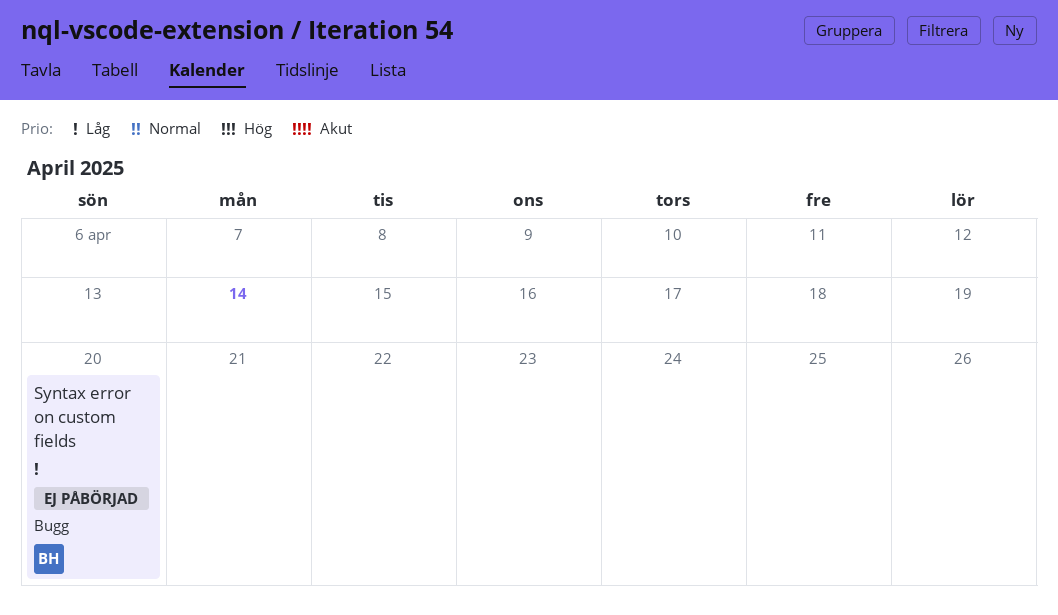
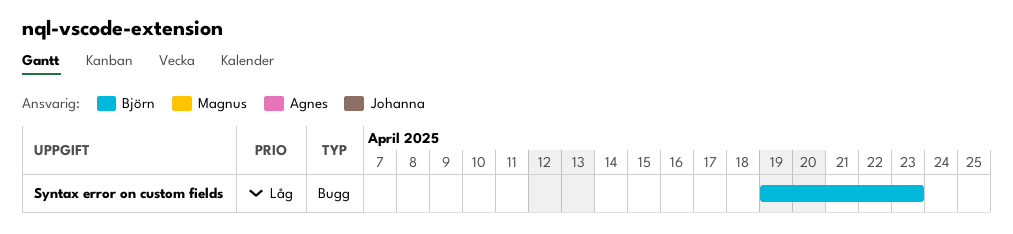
Syntax error on custom fields, due: Apr 20 -> Apr 23

